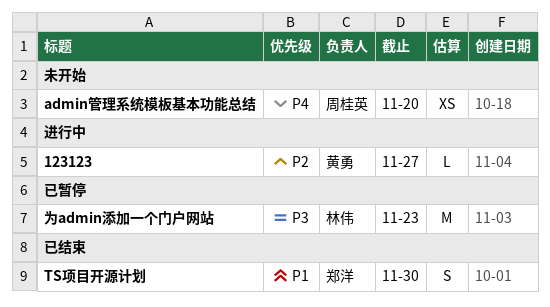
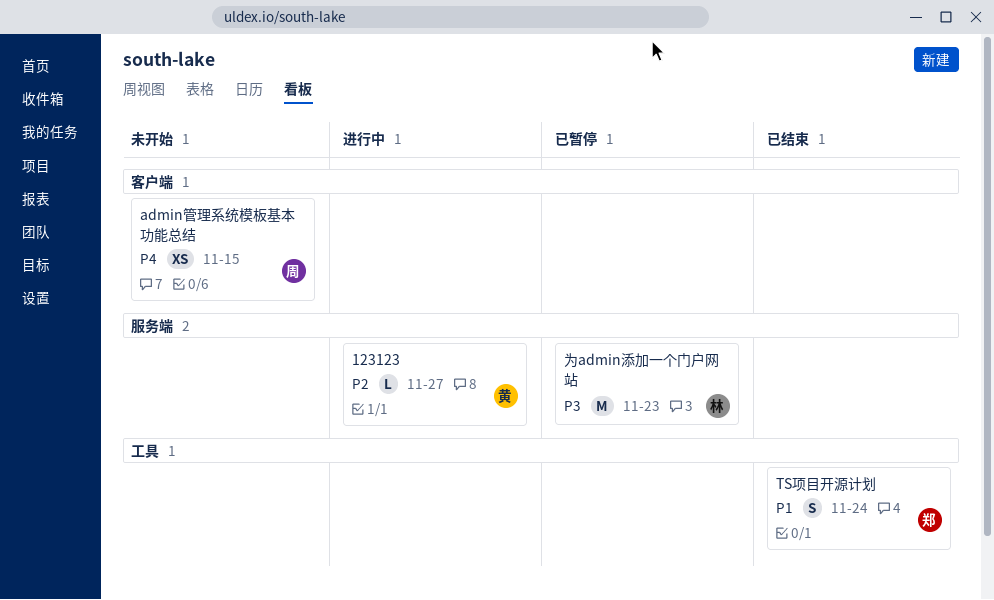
admin管理系统模板基本功能总结, due: Nov 20 -> Nov 15
TS项目开源计划, due: Nov 30 -> Nov 24

